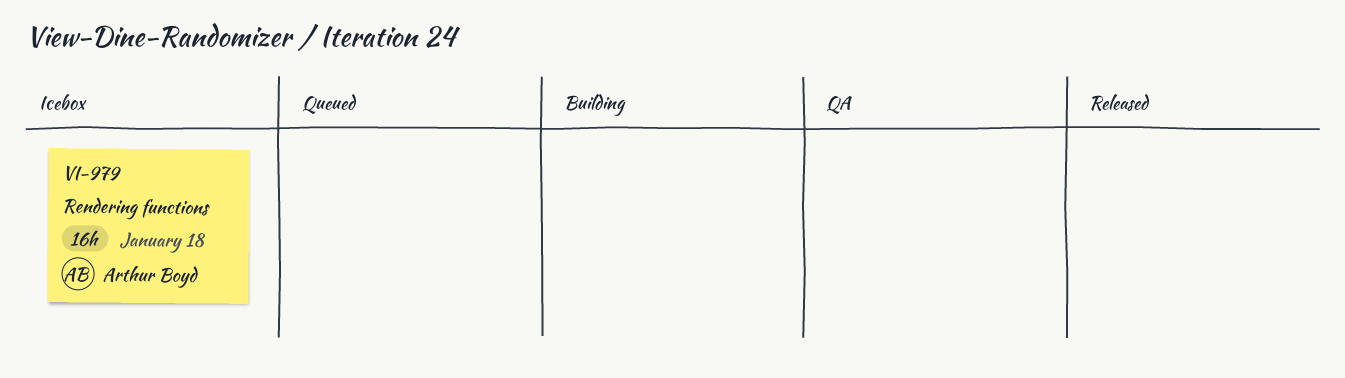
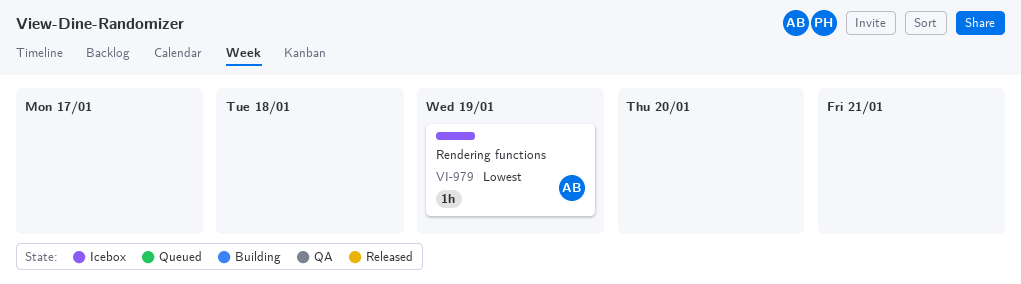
VI-979, estimate: 16h -> 1h
VI-979, due: Jan 18 -> Jan 19

